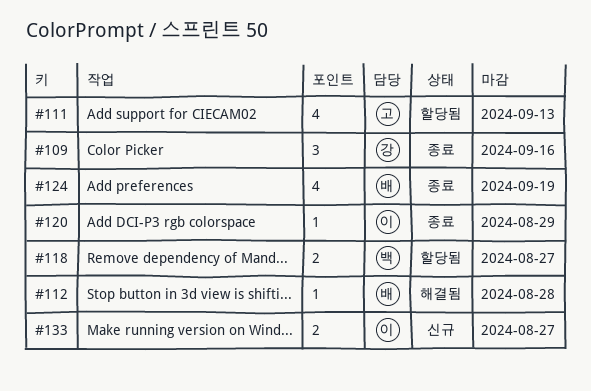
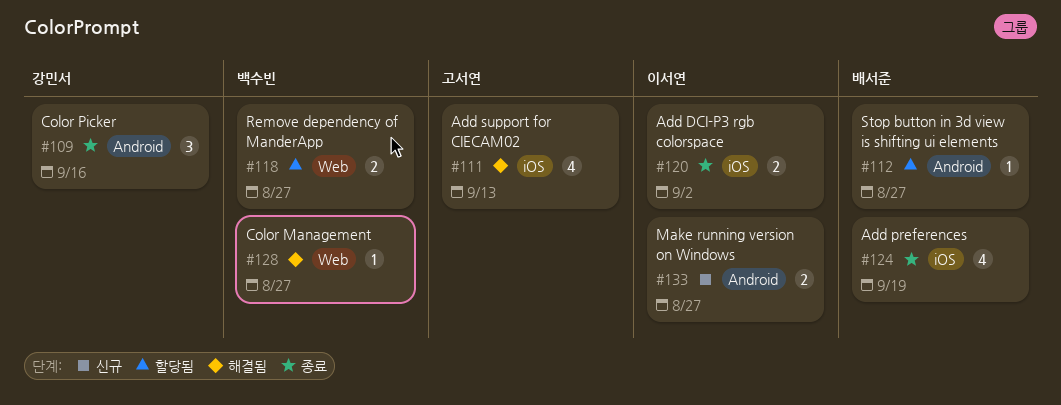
#111, status: 할당됨 -> 해결됨
#112, status: 해결됨 -> 할당됨
#112, due: Aug 28 -> Aug 27
#120, estimate: 1 -> 2
#120, due: Aug 29 -> Sep 2
#128: none -> present

